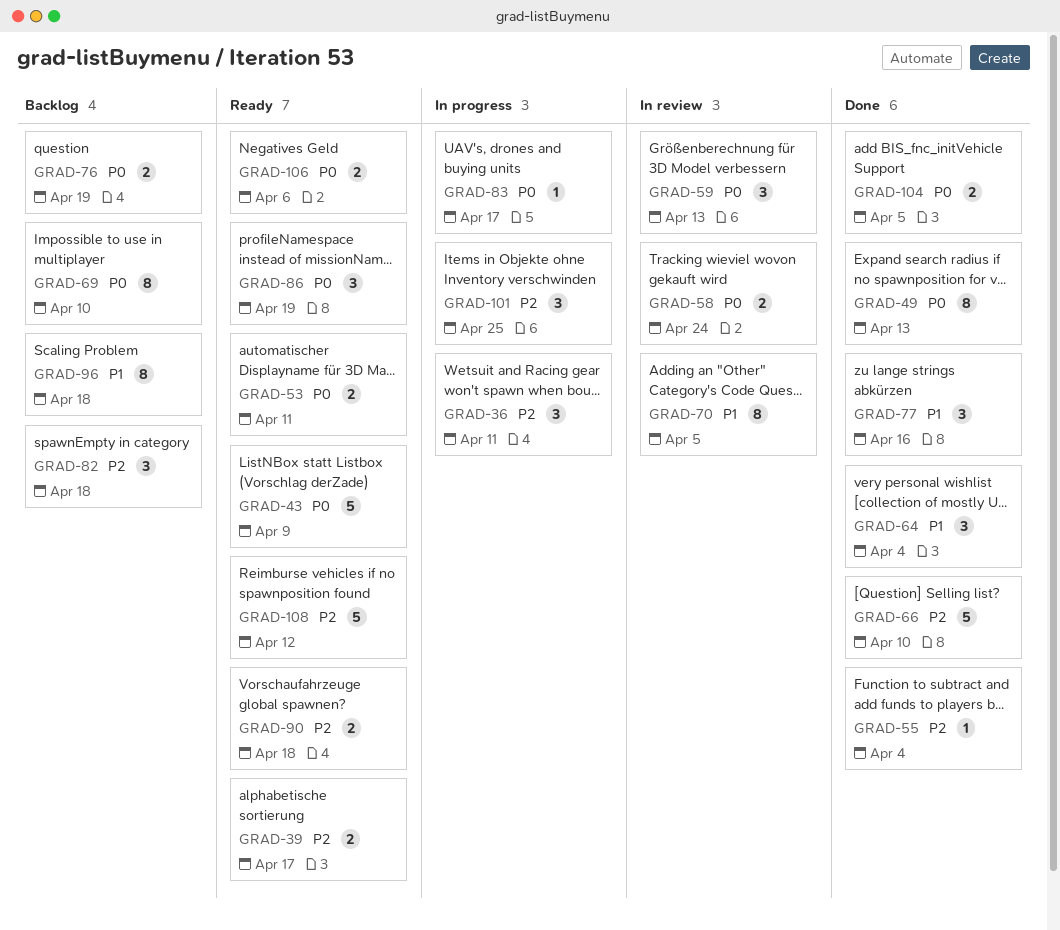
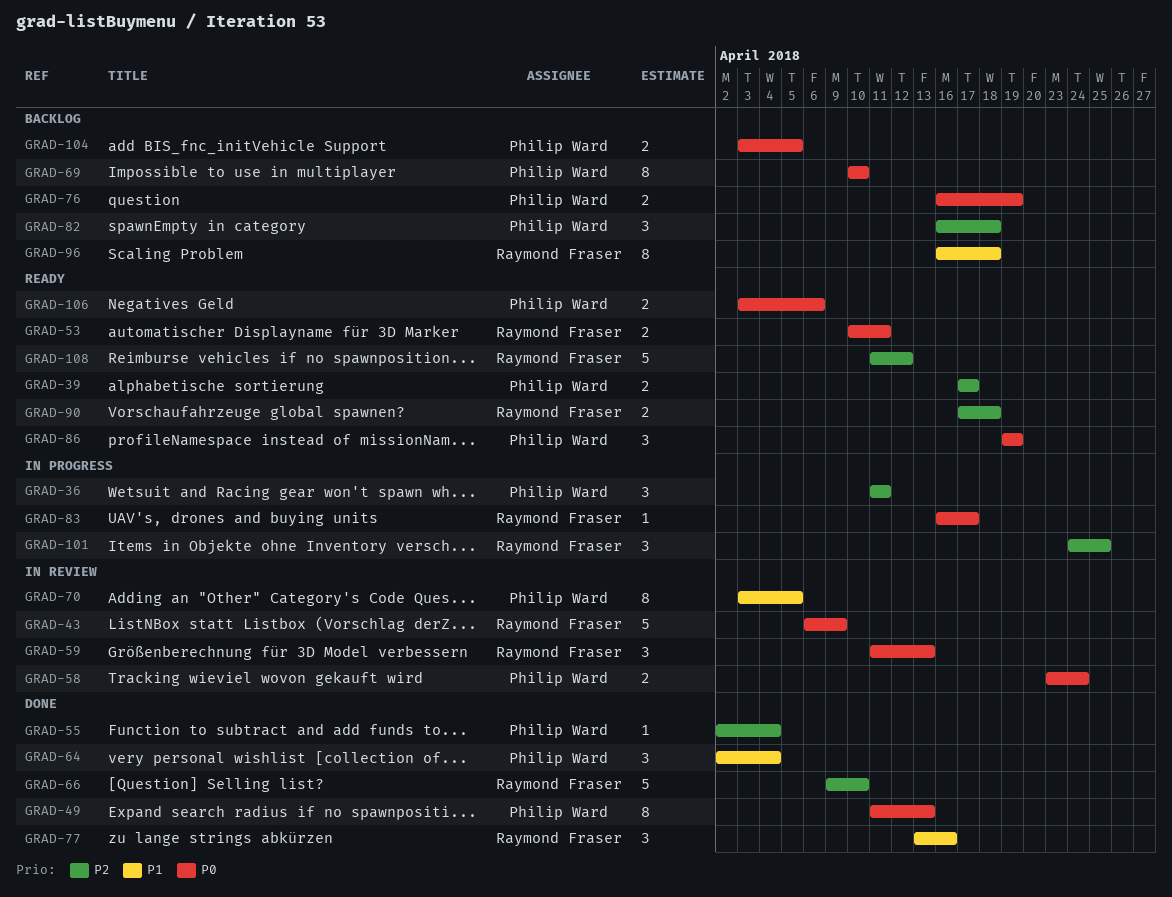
GRAD-43, status: Ready -> In review
GRAD-104, status: Done -> Backlog

